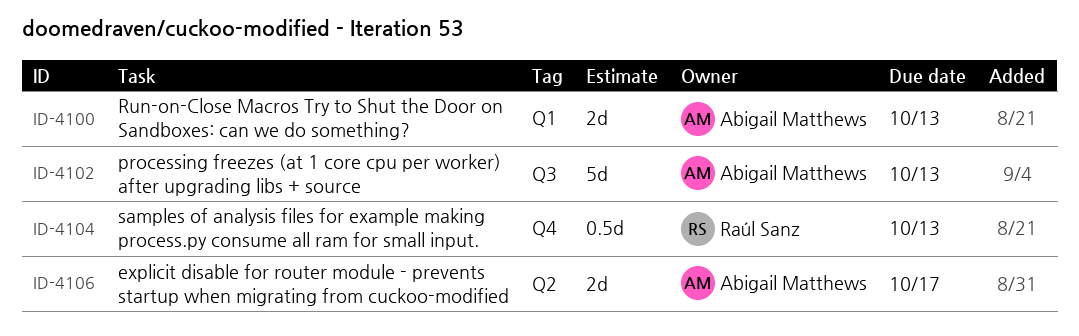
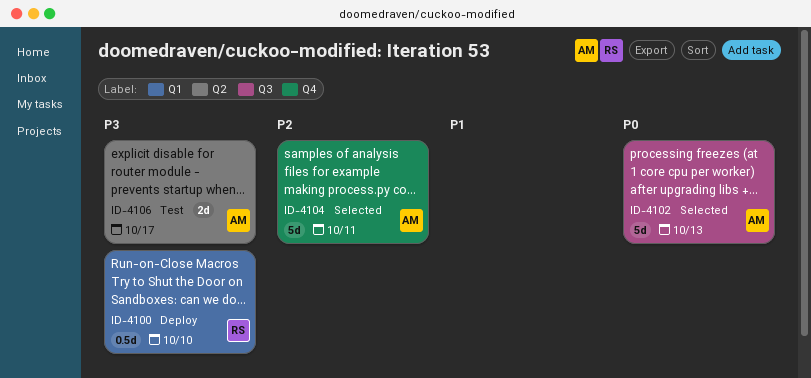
ID-4100, owner: Abigail Matthews -> Raúl Sanz
ID-4100, estimate: 2d -> 0.5d
ID-4100, due: Oct 13 -> Oct 10
ID-4104, owner: Raúl Sanz -> Abigail Matthews
ID-4104, estimate: 0.5d -> 5d
ID-4104, due: Oct 13 -> Oct 11

